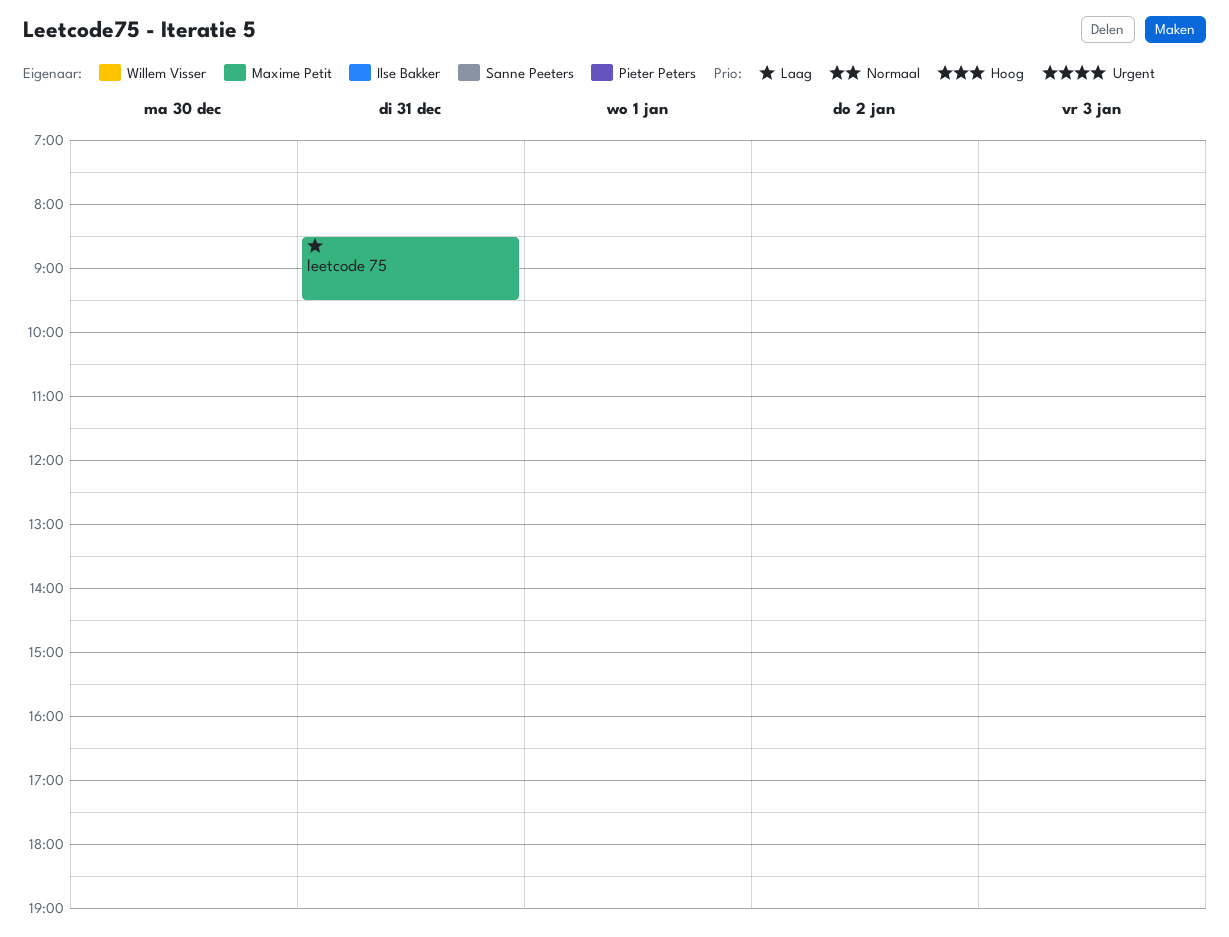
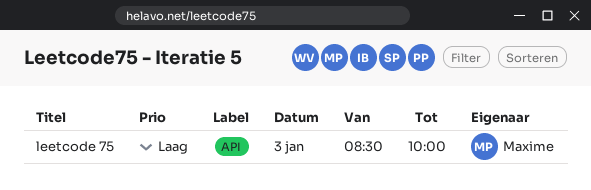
leetcode 75, day: Dec 31 -> Jan 3
leetcode 75, ends: 09:30 -> 10:00

